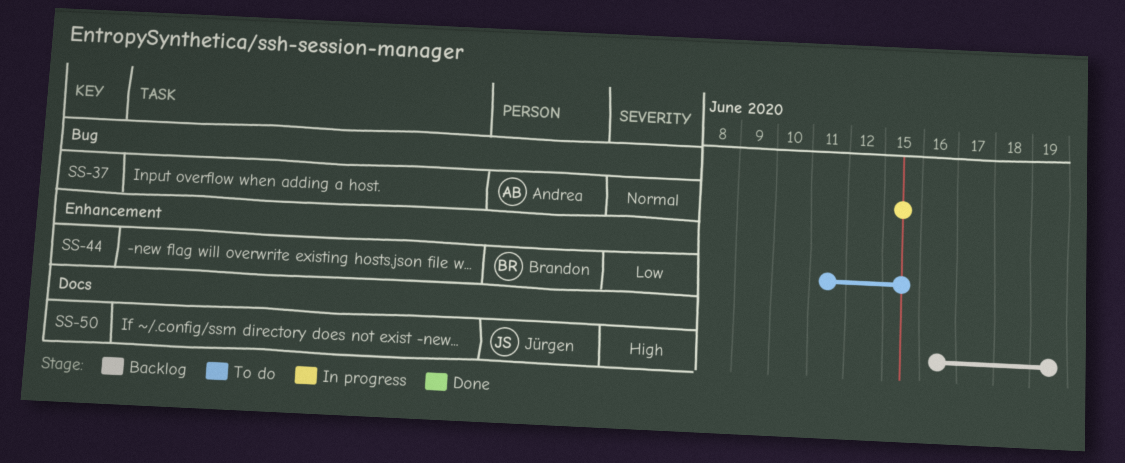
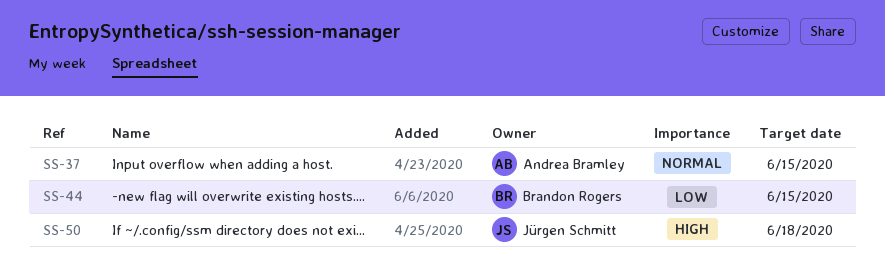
SS-50, due: Jun 19 -> Jun 18

